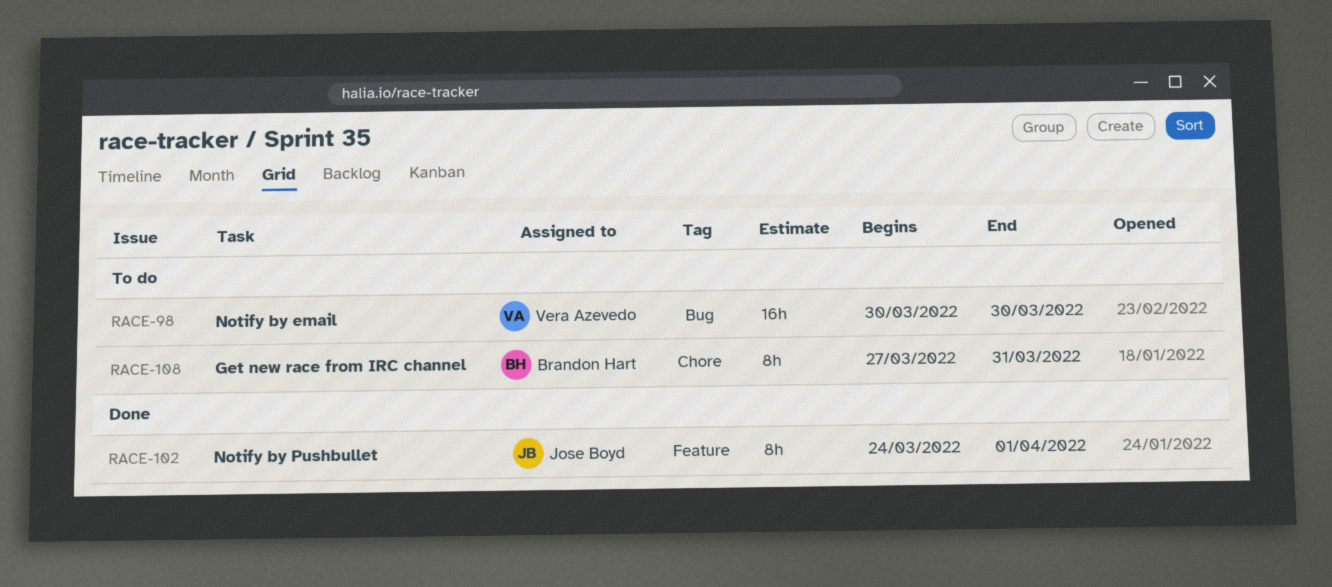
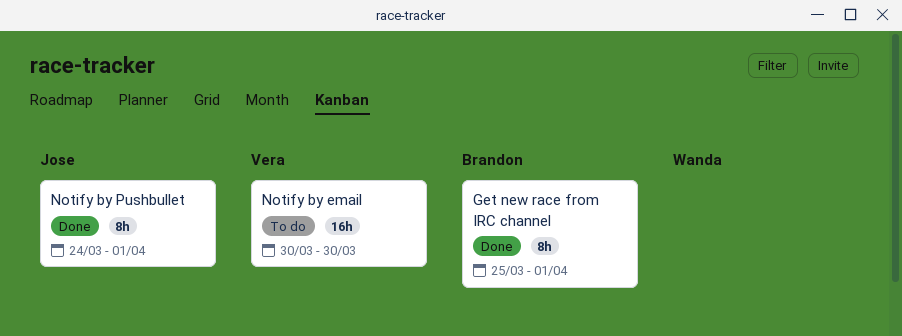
Get new race from IRC channel, status: To do -> Done
Get new race from IRC channel, start: Mar 27 -> Mar 25
Get new race from IRC channel, due: Mar 31 -> Apr 1

